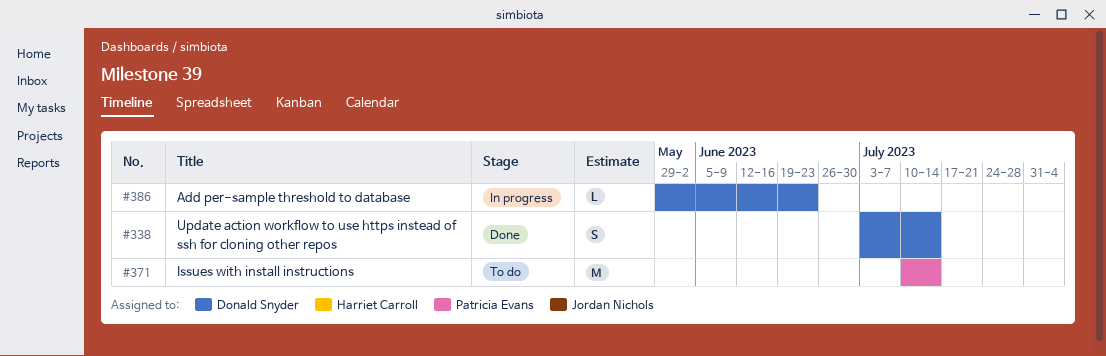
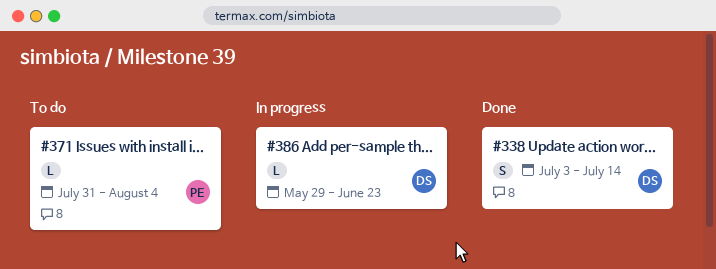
#371, estimate: M -> L
#371, start: Jul 10 -> Jul 31
#371, due: Jul 14 -> Aug 4

